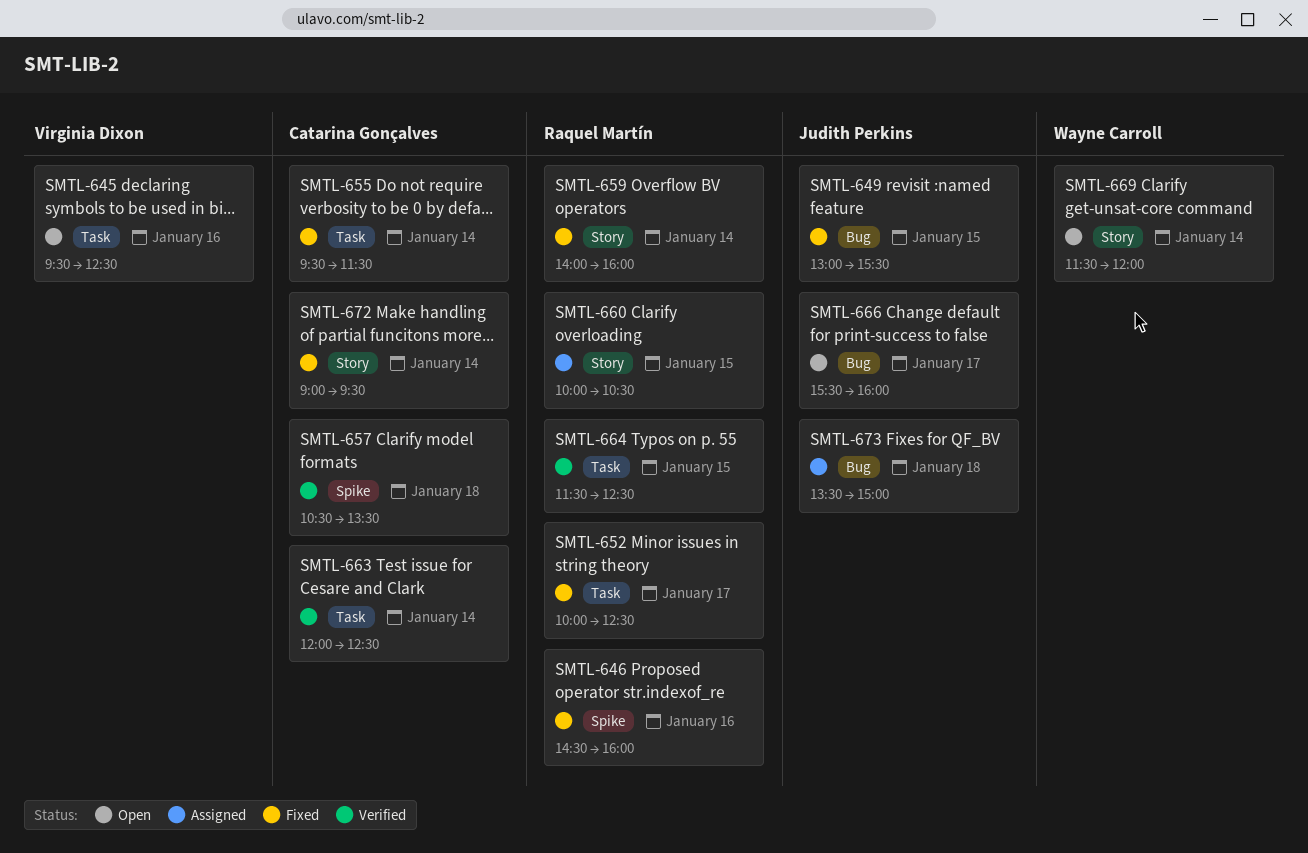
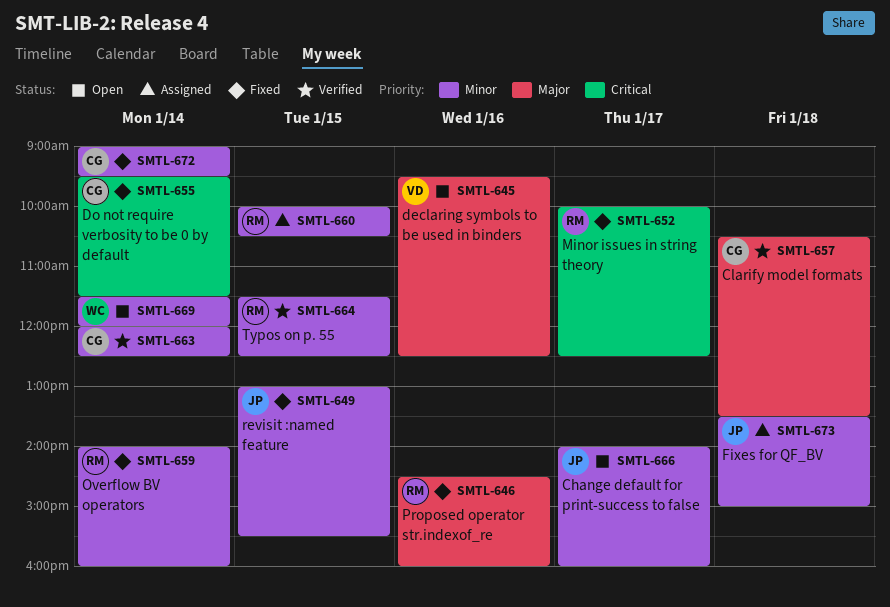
SMTL-666, begins: 15:30 -> 14:00

